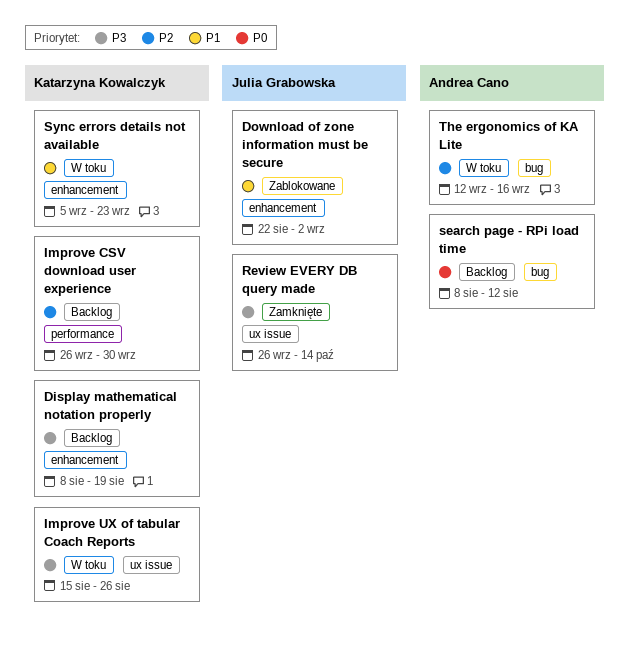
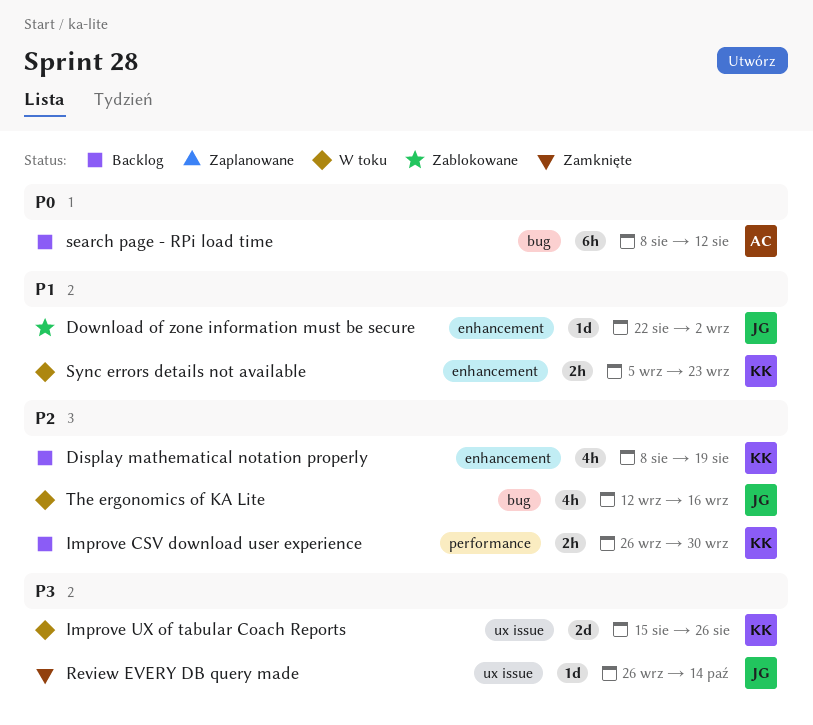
Display mathematical notation properly, priority: P3 -> P2
The ergonomics of KA Lite, owner: Andrea Cano -> Julia Grabowska

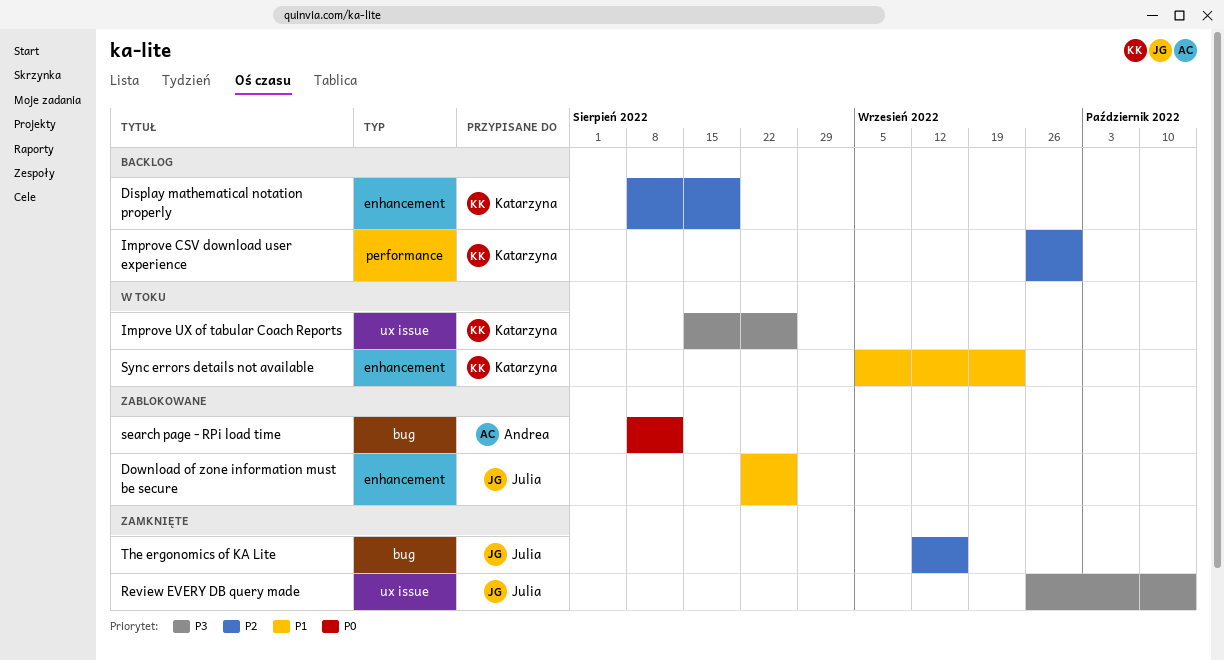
Download of zone information must be secure, due: Sep 2 -> Aug 26
search page - RPi load time, status: Backlog -> Zablokowane
The ergonomics of KA Lite, status: W toku -> Zamknięte

